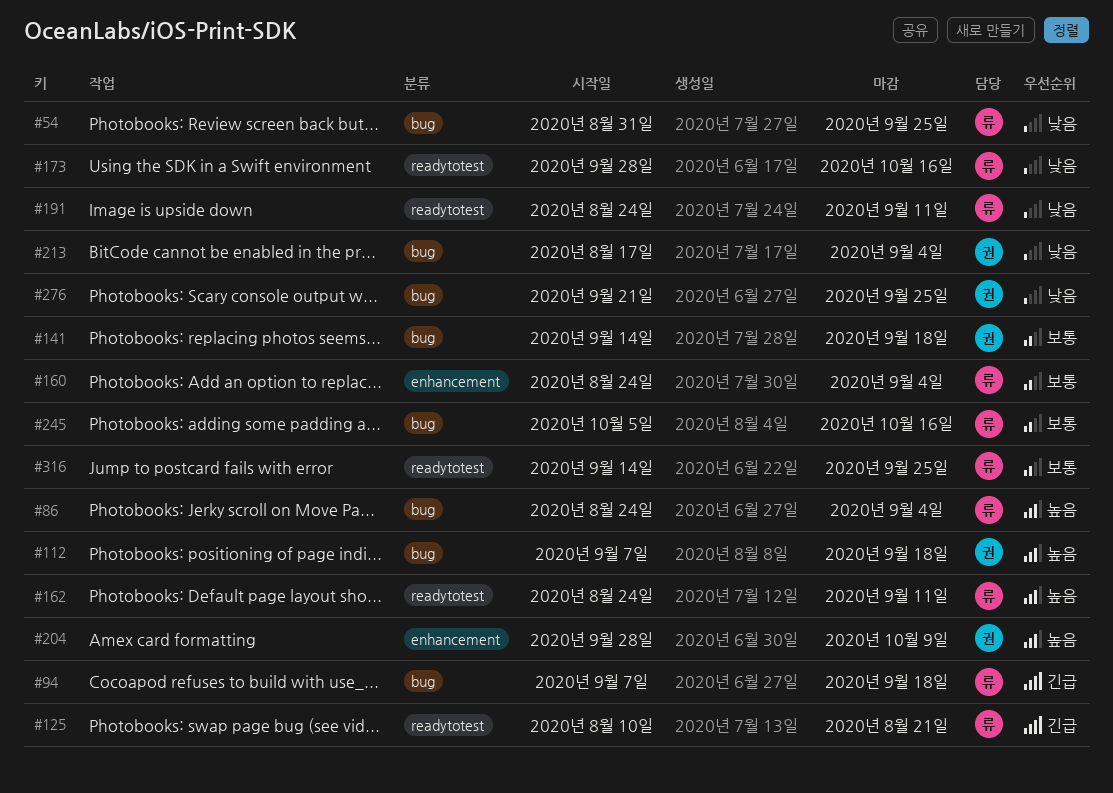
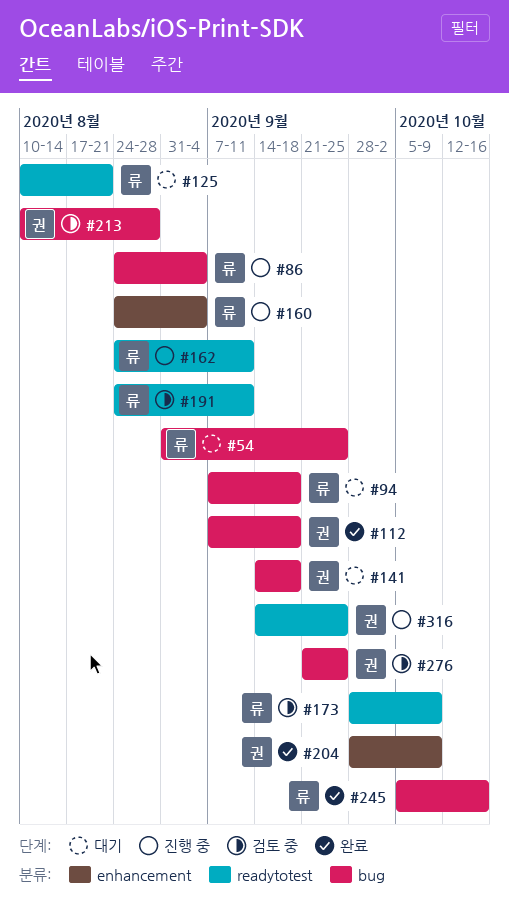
#173, due: Oct 16 -> Oct 9
#213, start: Aug 17 -> Aug 10
#213, due: Sep 4 -> Aug 28
#316, owner: 류 -> 권

